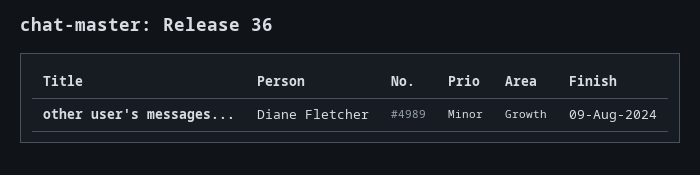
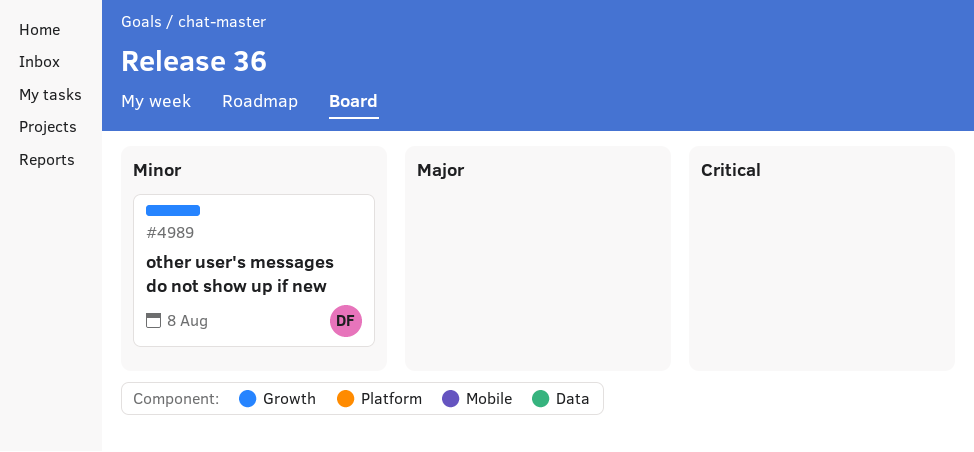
#4989, due: Aug 9 -> Aug 8

